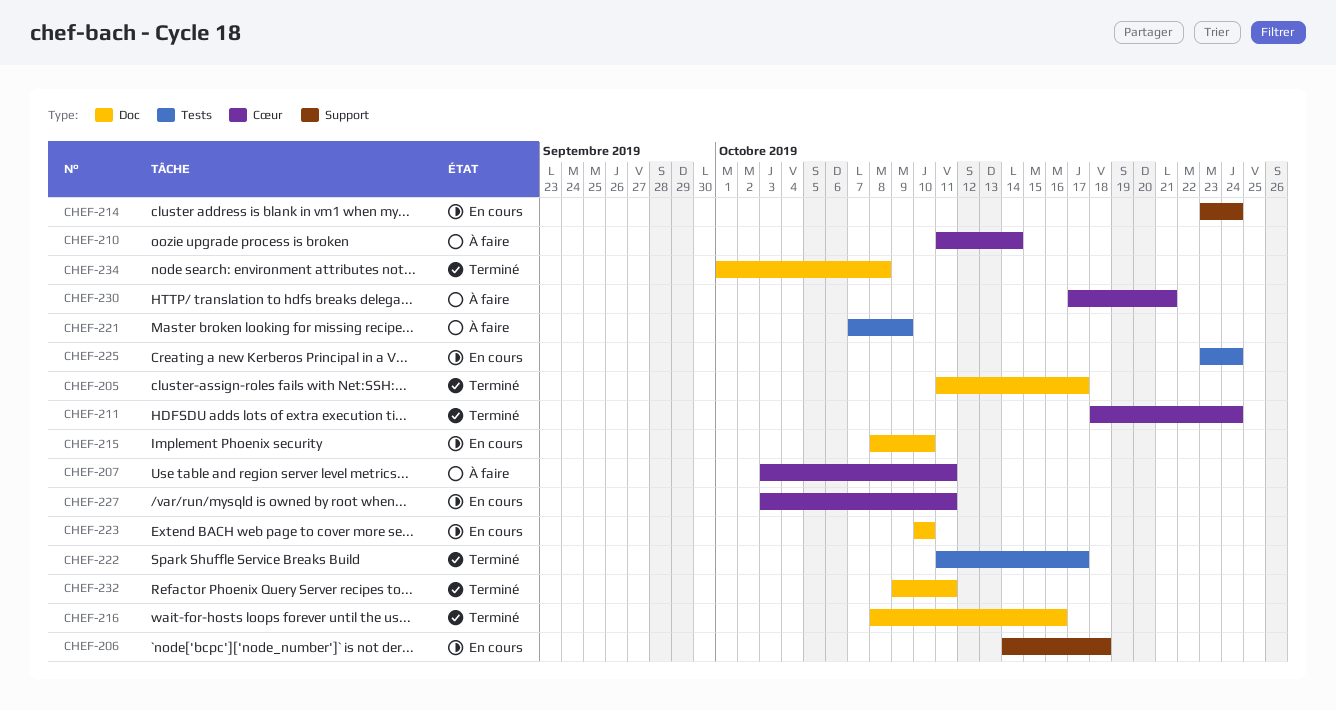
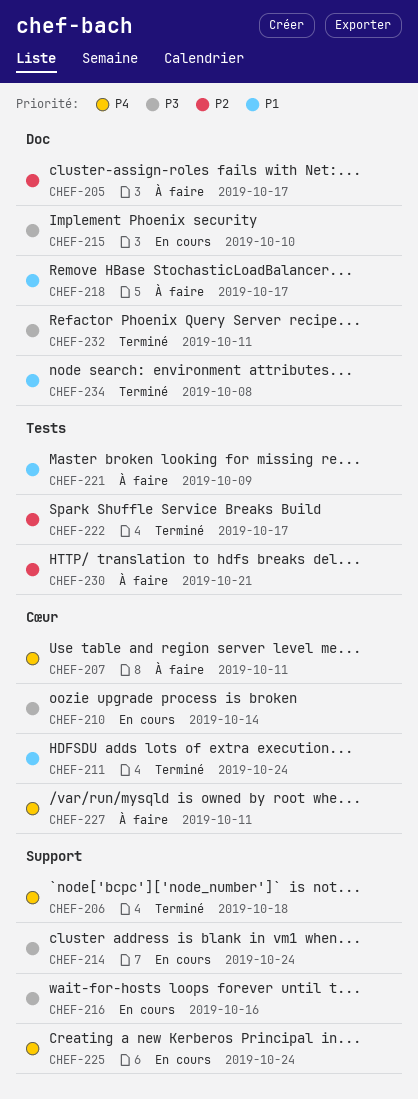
CHEF-205, status: Terminé -> À faire
CHEF-206, status: En cours -> Terminé
CHEF-210, status: À faire -> En cours
CHEF-216, status: Terminé -> En cours
CHEF-216, label: Doc -> Support
CHEF-218: none -> present
CHEF-223: present -> none
CHEF-225, label: Tests -> Support
CHEF-227, status: En cours -> À faire
CHEF-230, label: Cœur -> Tests

